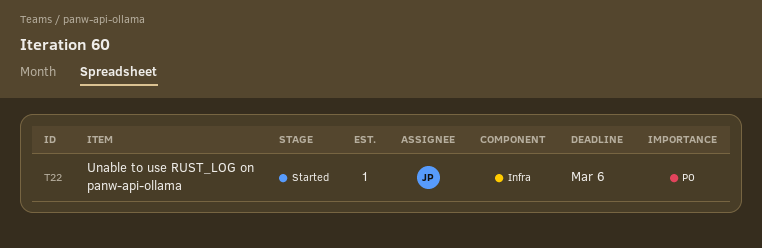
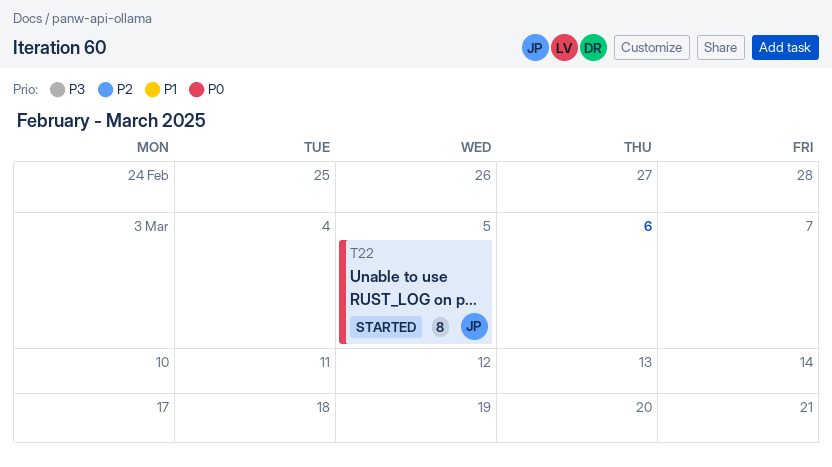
T22, estimate: 1 -> 8
T22, due: Mar 6 -> Mar 5

